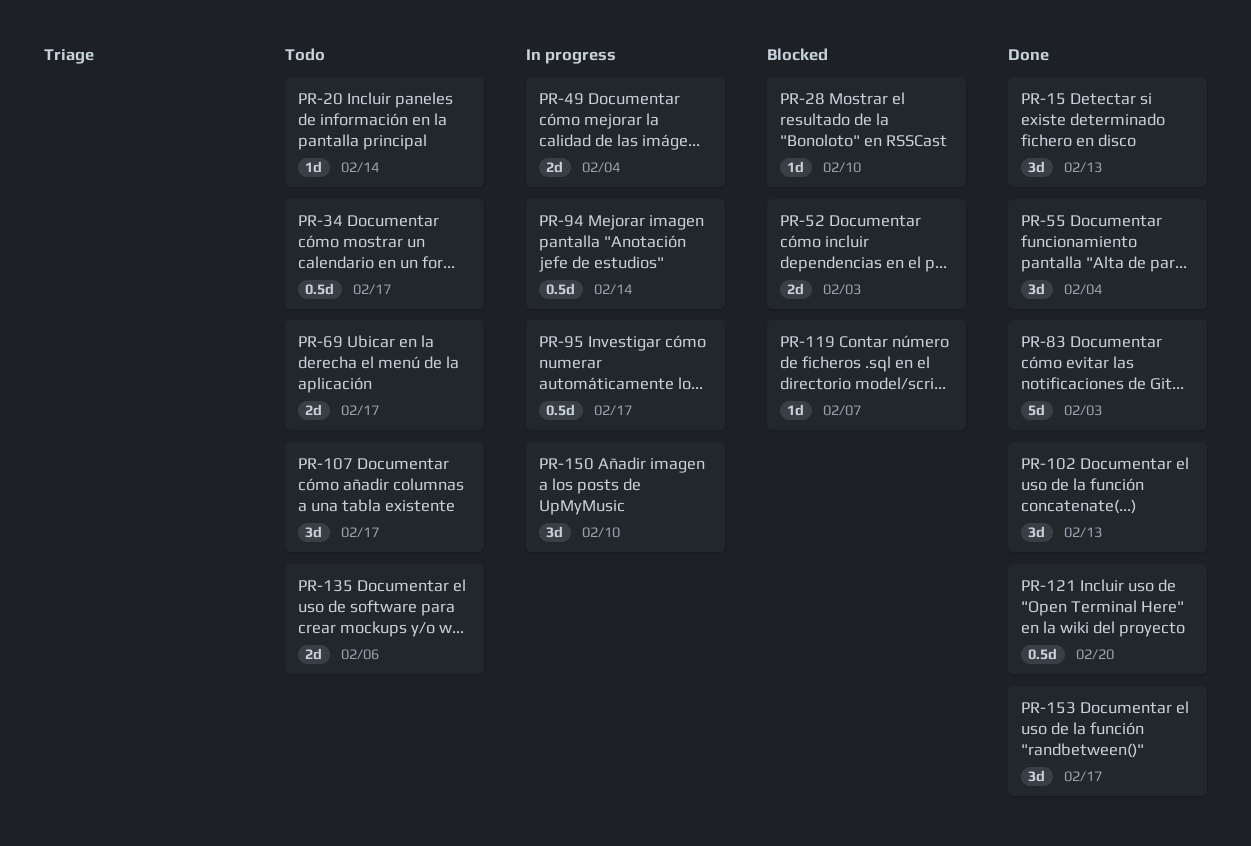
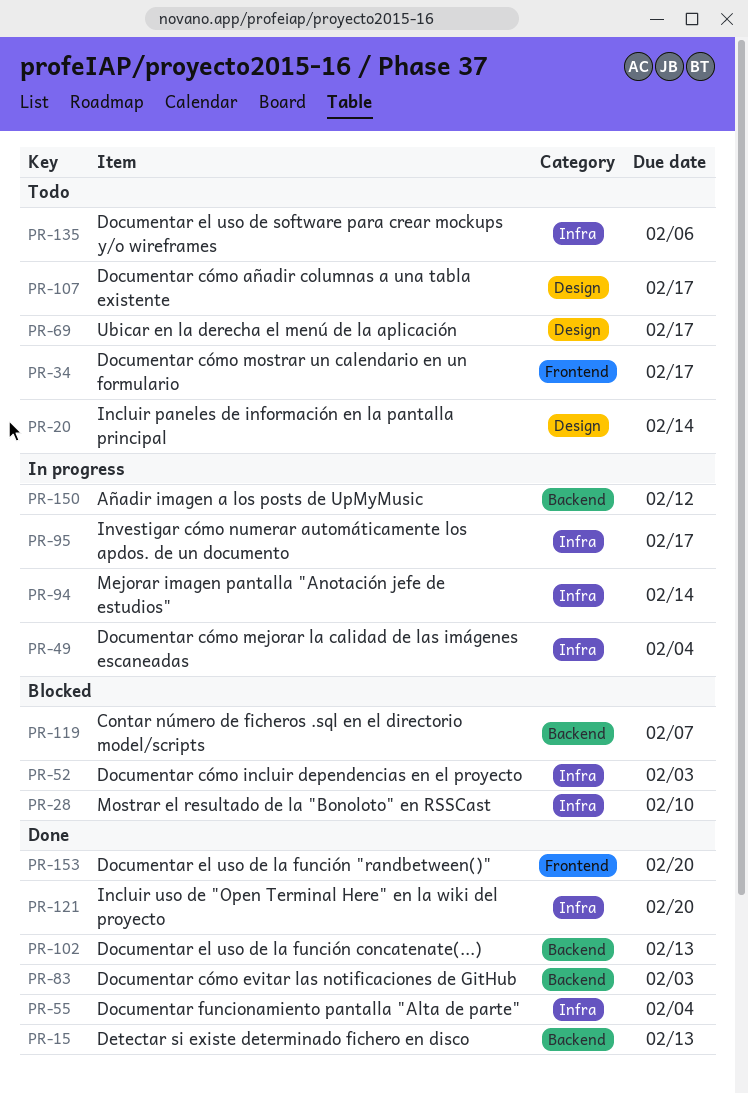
PR-150, due: Feb 10 -> Feb 12
PR-153, due: Feb 17 -> Feb 20

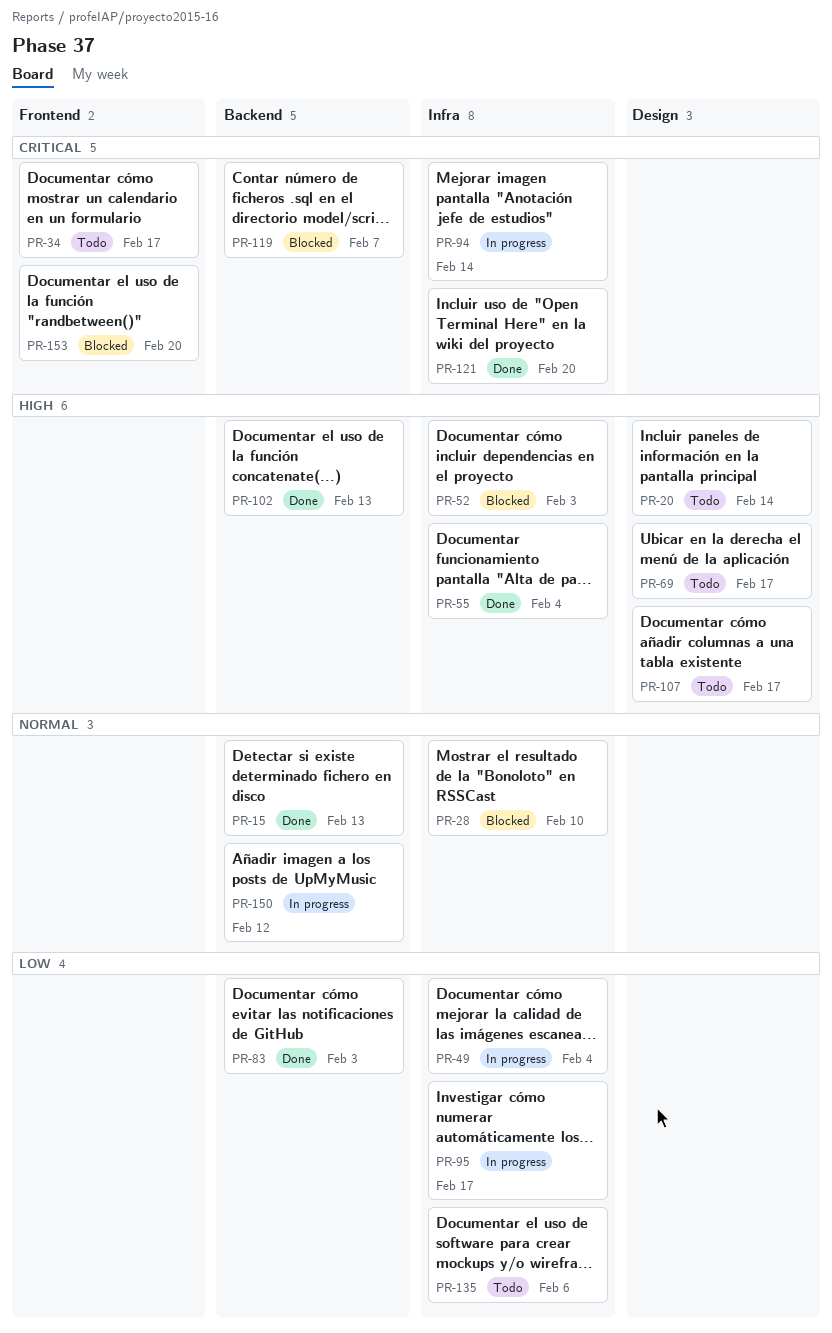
PR-153, status: Done -> Blocked

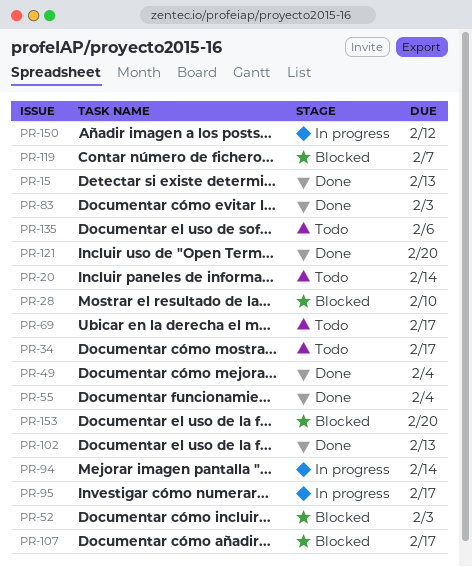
PR-49, status: In progress -> Done
PR-107, status: Todo -> Blocked

